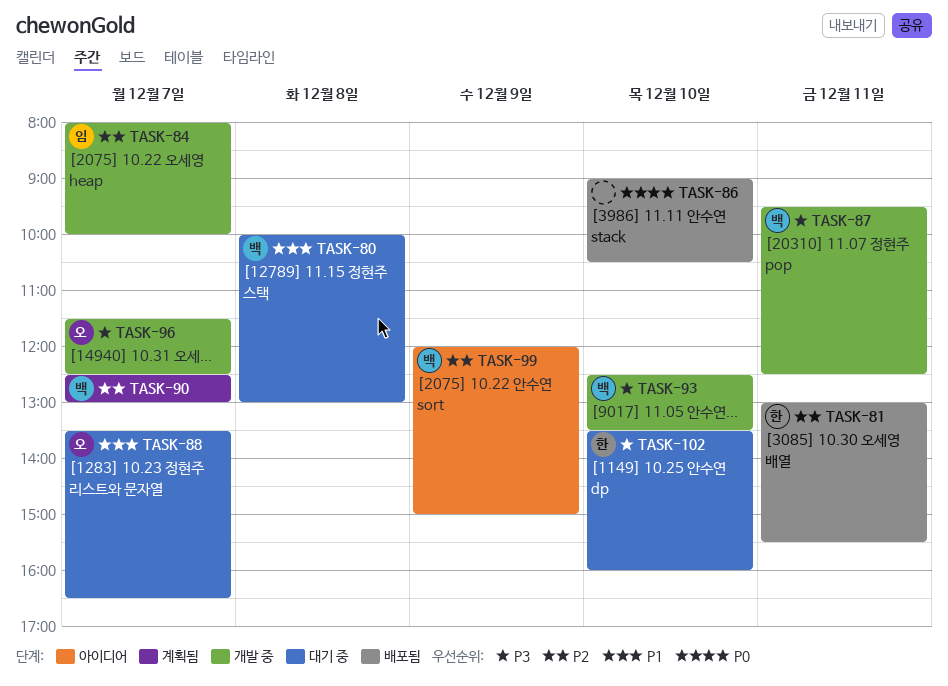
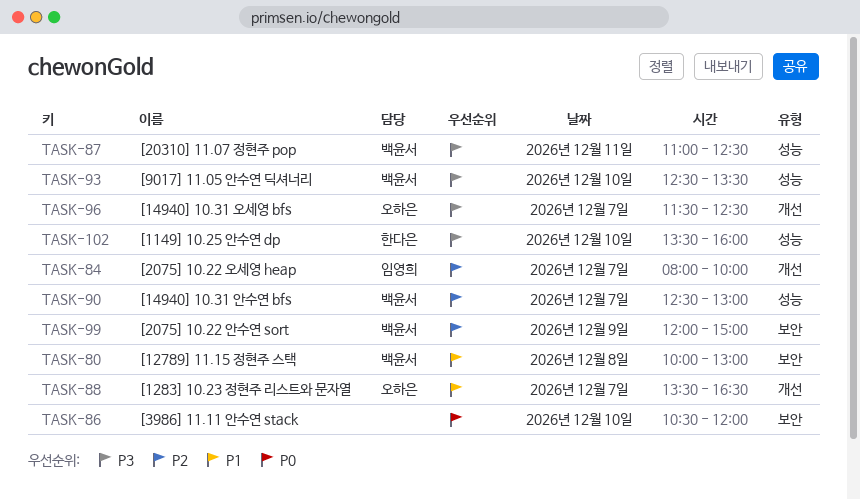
TASK-81: present -> none
TASK-86, begins: 09:00 -> 10:30
TASK-86, ends: 10:30 -> 12:00
TASK-87, begins: 09:30 -> 11:00

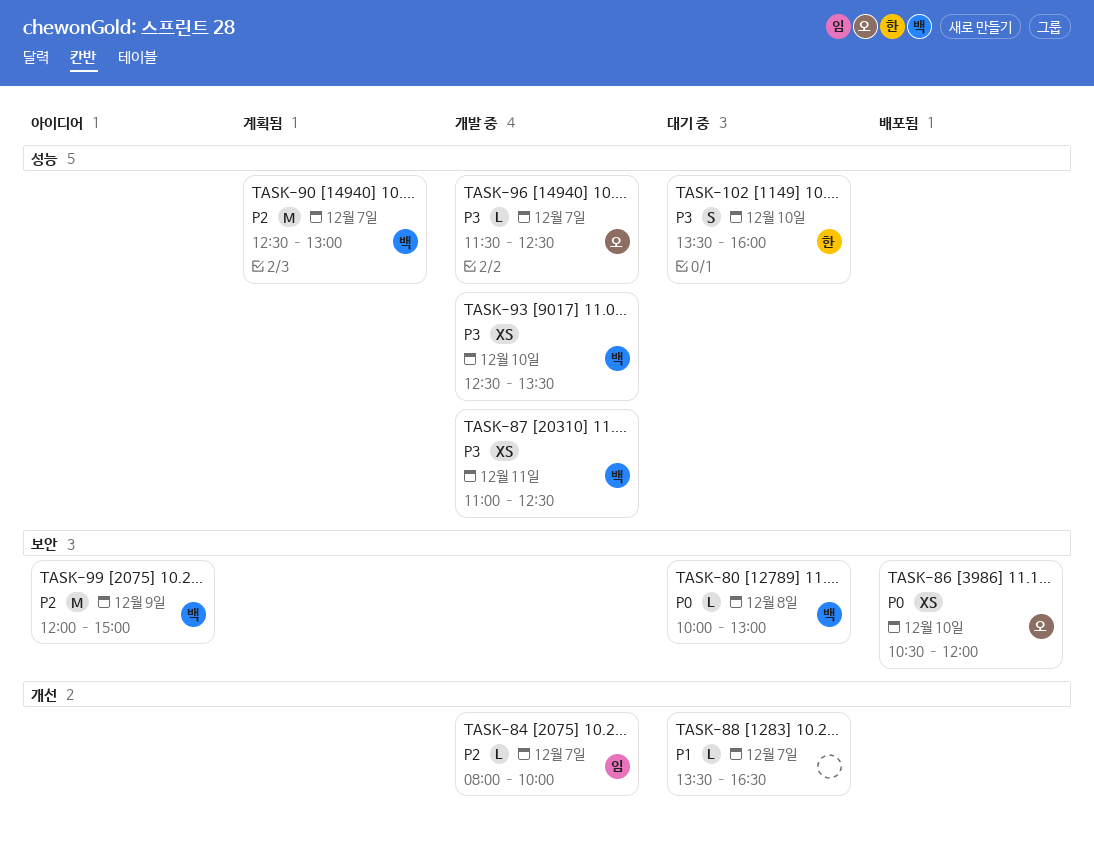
TASK-80, priority: P1 -> P0
TASK-86, owner: none -> 오하은
TASK-88, owner: 오하은 -> none
TASK-96, label: 개선 -> 성능

